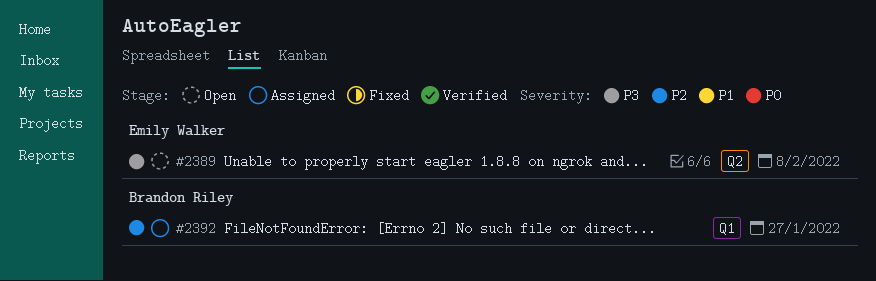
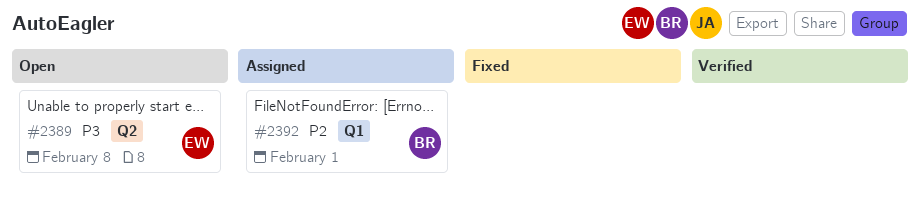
#2392, due: Jan 27 -> Feb 1

